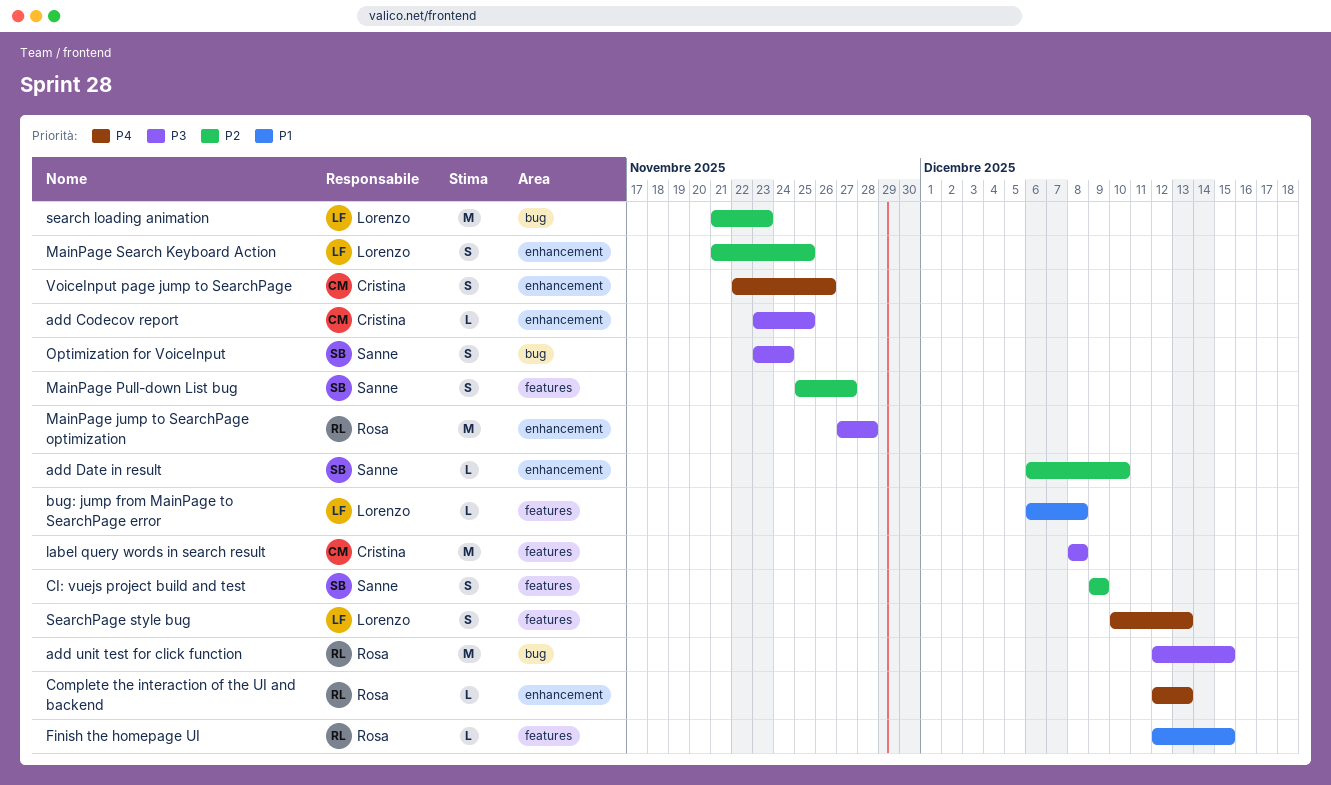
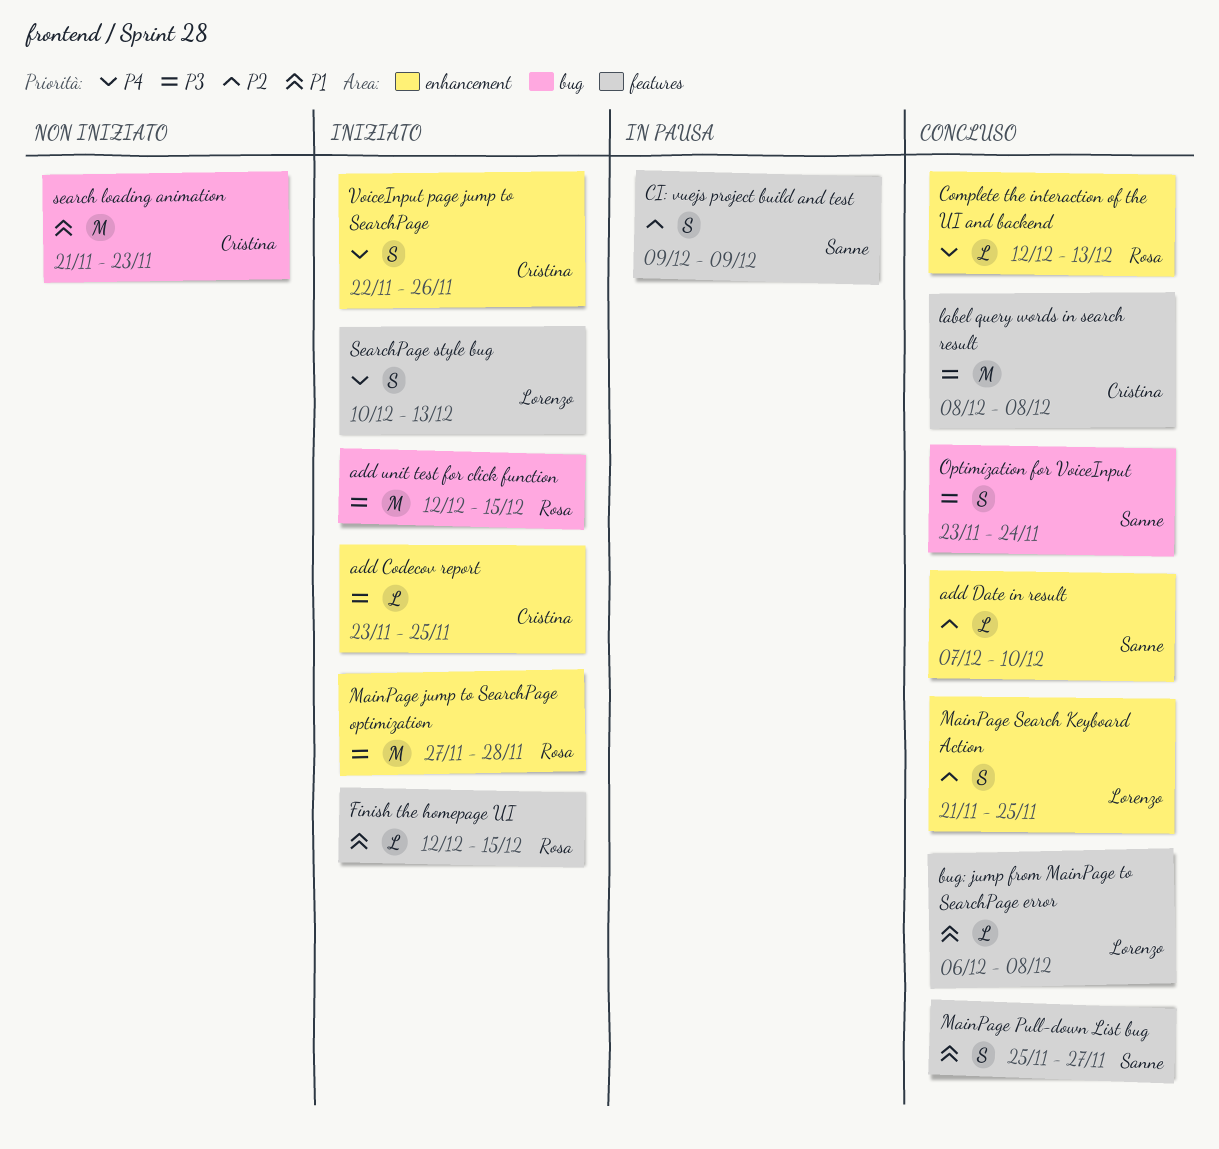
add Date in result, start: Dec 6 -> Dec 7
MainPage Pull-down List bug, priority: P2 -> P1
search loading animation, owner: Lorenzo -> Cristina
search loading animation, priority: P2 -> P1

